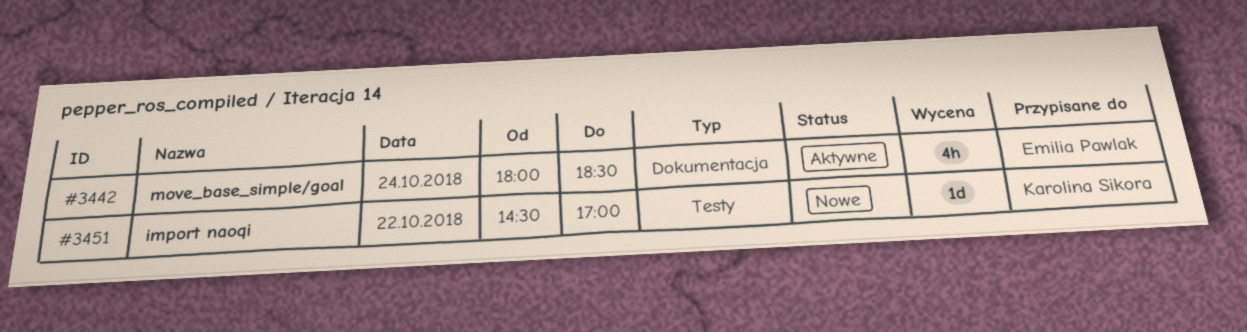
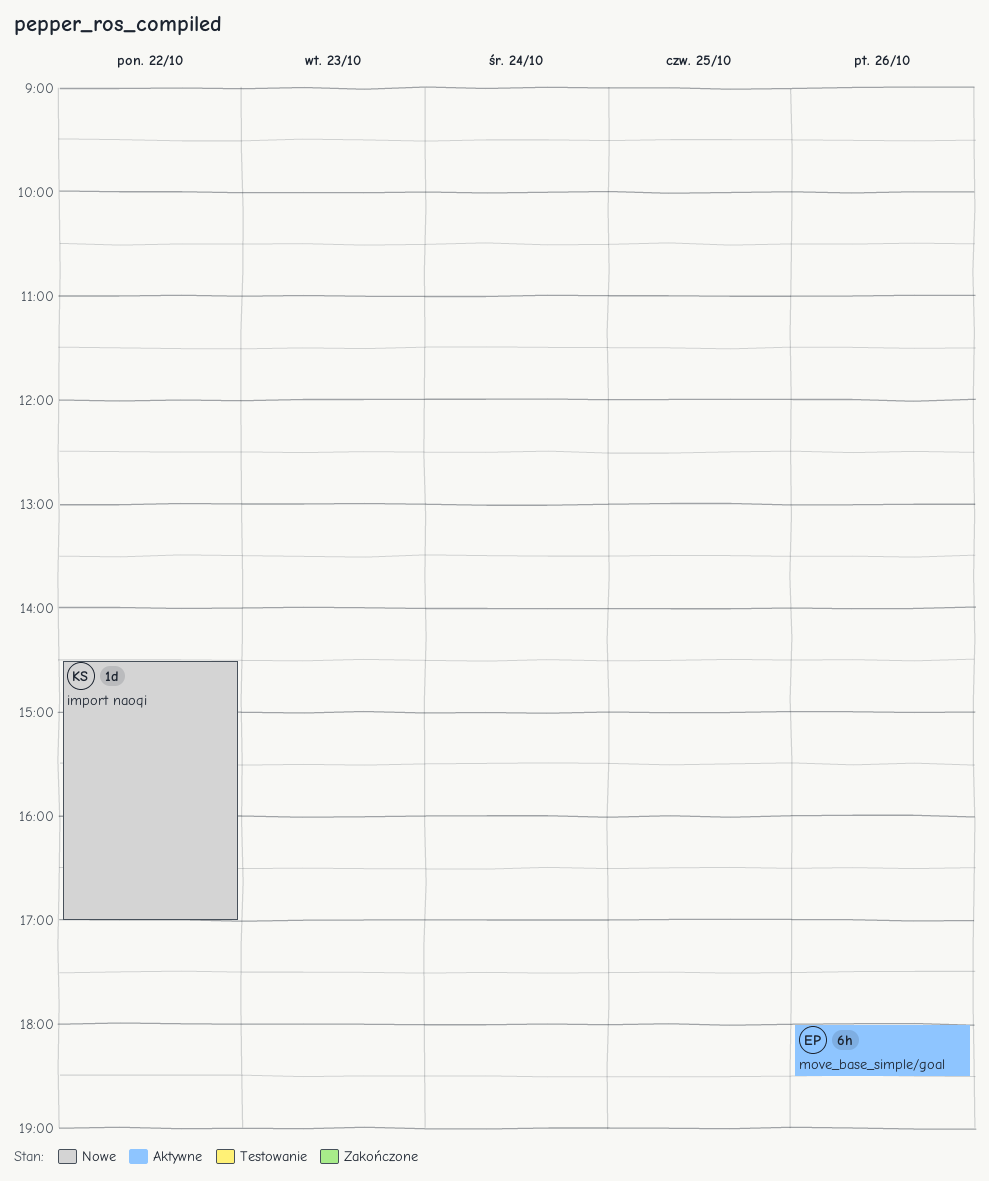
move_base_simple/goal, estimate: 4h -> 6h
move_base_simple/goal, day: Oct 24 -> Oct 26

